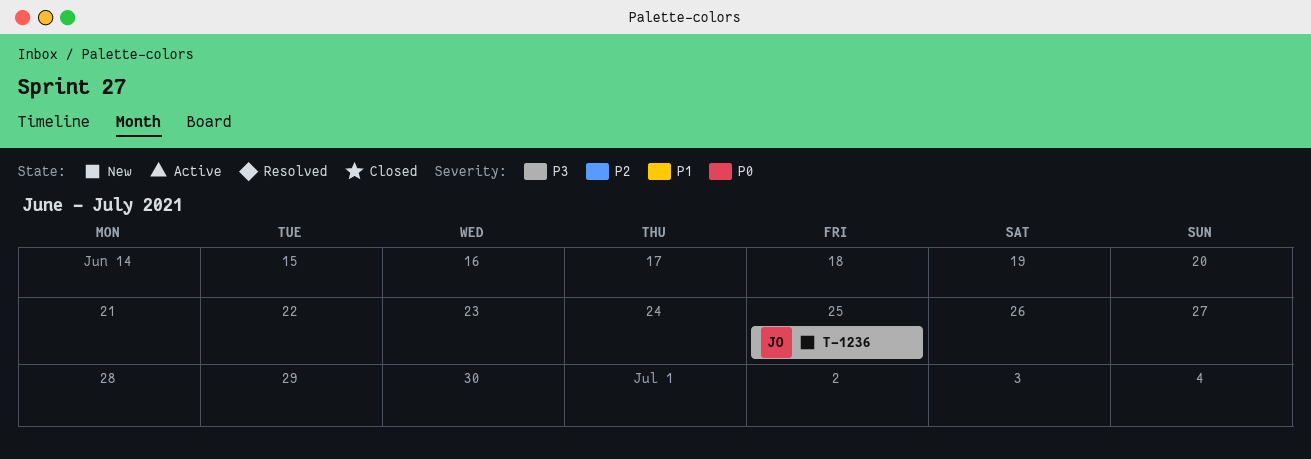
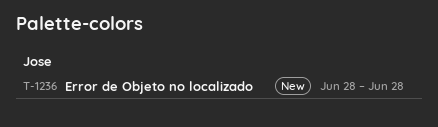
T-1236, start: Jun 25 -> Jun 28
T-1236, due: Jun 25 -> Jun 28

